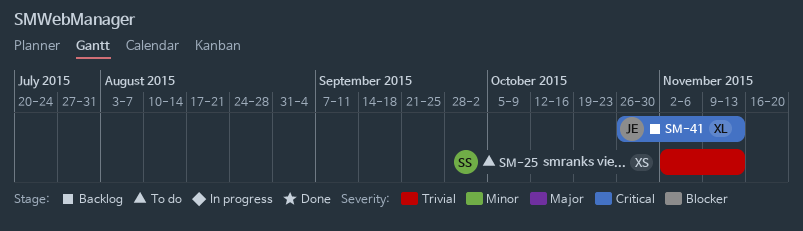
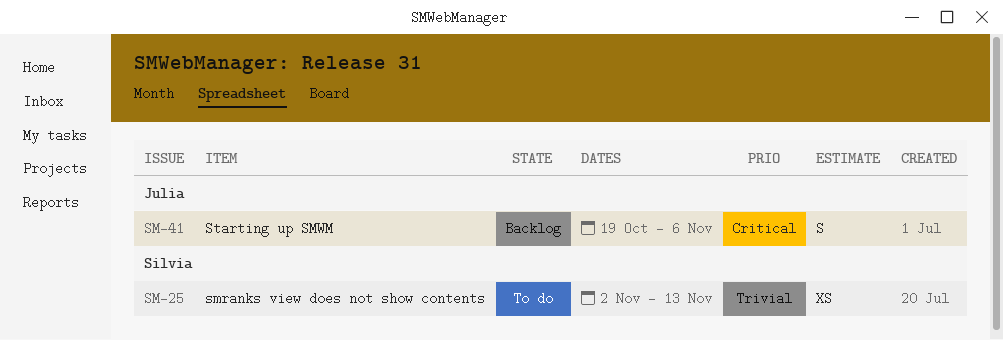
SM-41, estimate: XL -> S
SM-41, start: Oct 26 -> Oct 19
SM-41, due: Nov 13 -> Nov 6

